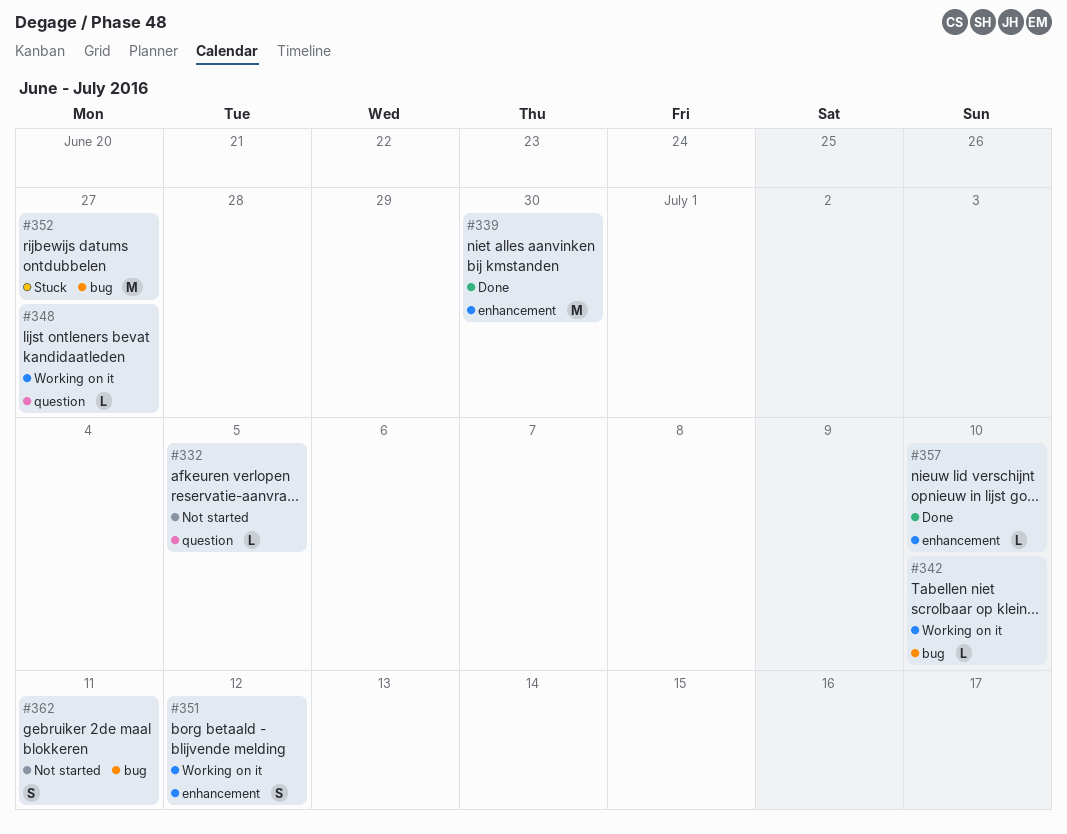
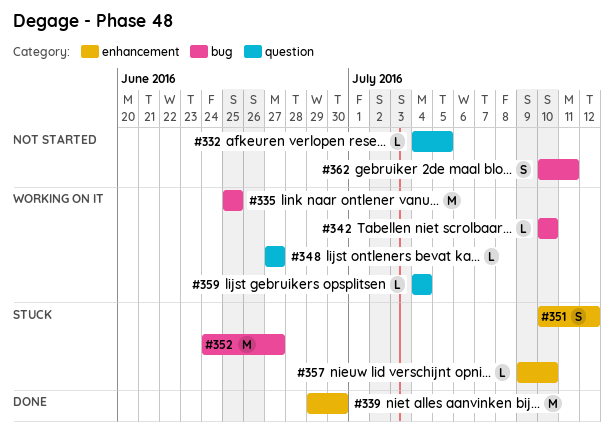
#335: none -> present
#351, status: Working on it -> Stuck
#357, status: Done -> Stuck
#359: none -> present

